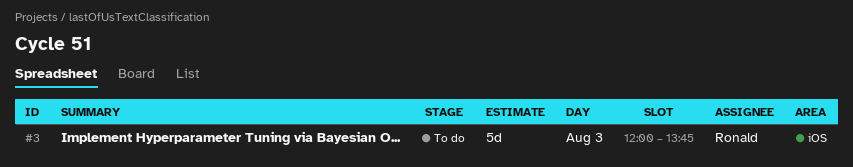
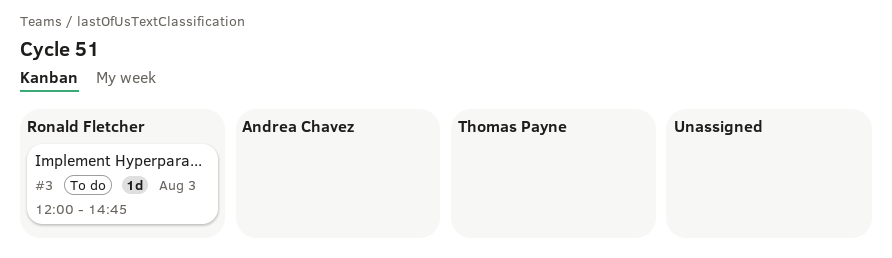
#3, estimate: 5d -> 1d
#3, ends: 13:45 -> 14:45

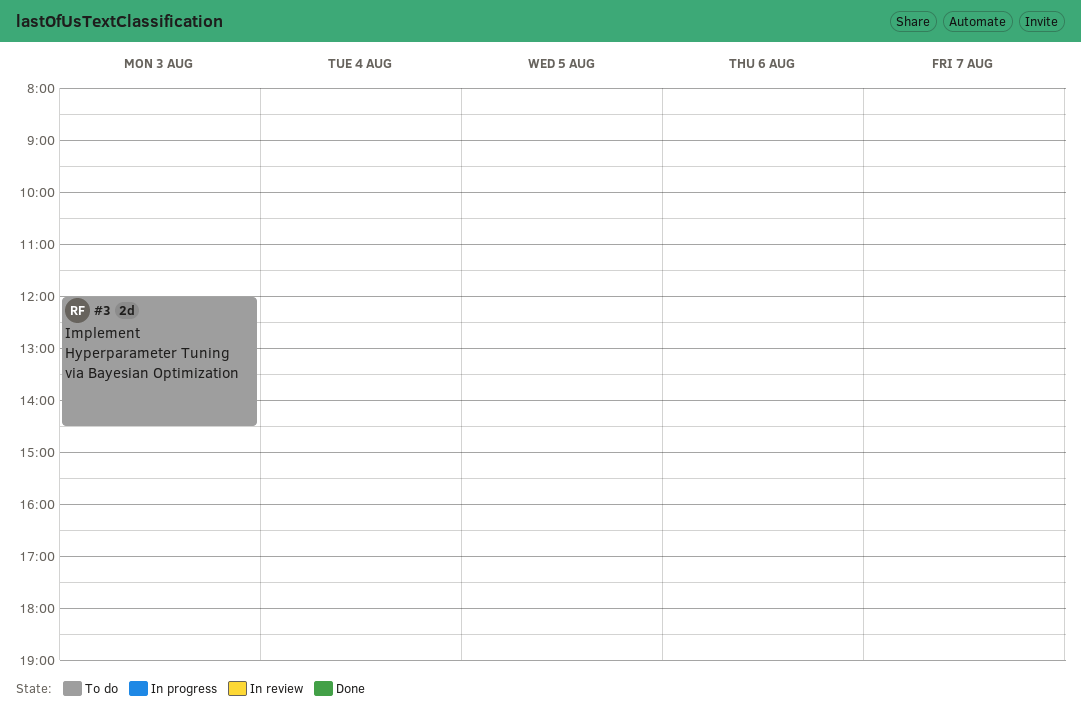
#3, estimate: 1d -> 2d
#3, ends: 14:45 -> 14:30

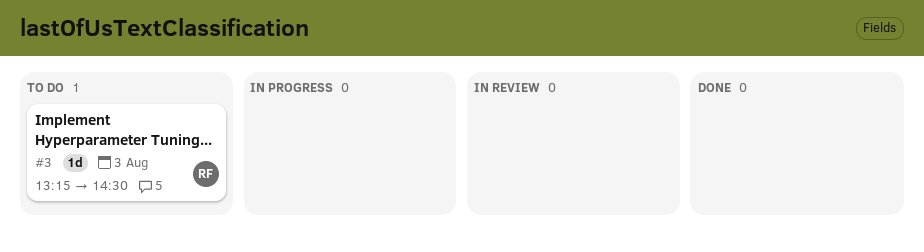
#3, estimate: 2d -> 1d
#3, begins: 12:00 -> 13:15

